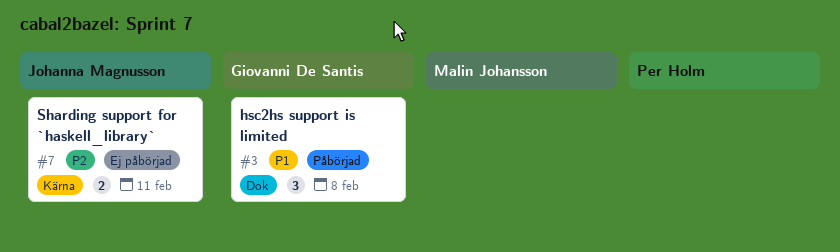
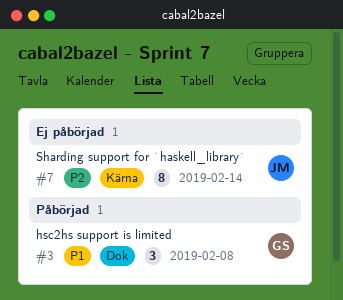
#7, estimate: 2 -> 8
#7, due: Feb 11 -> Feb 14

